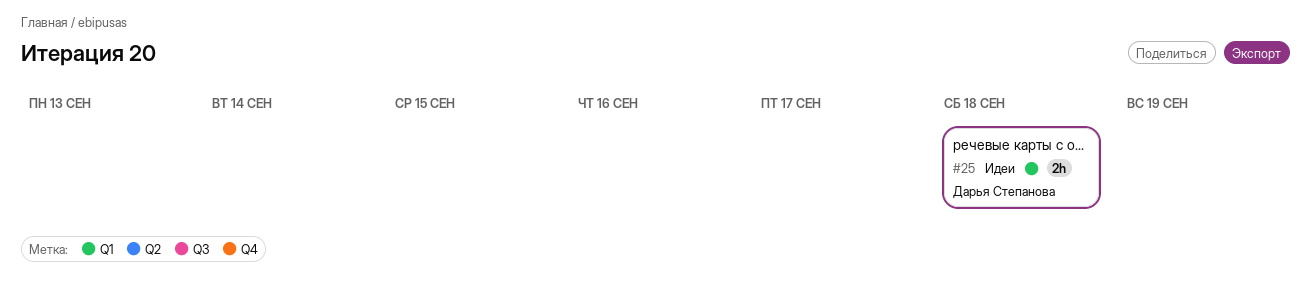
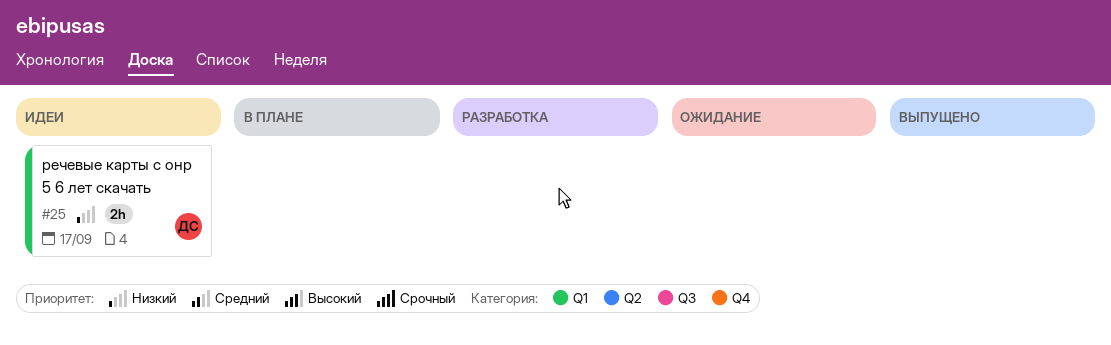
#25, due: Sep 18 -> Sep 17

